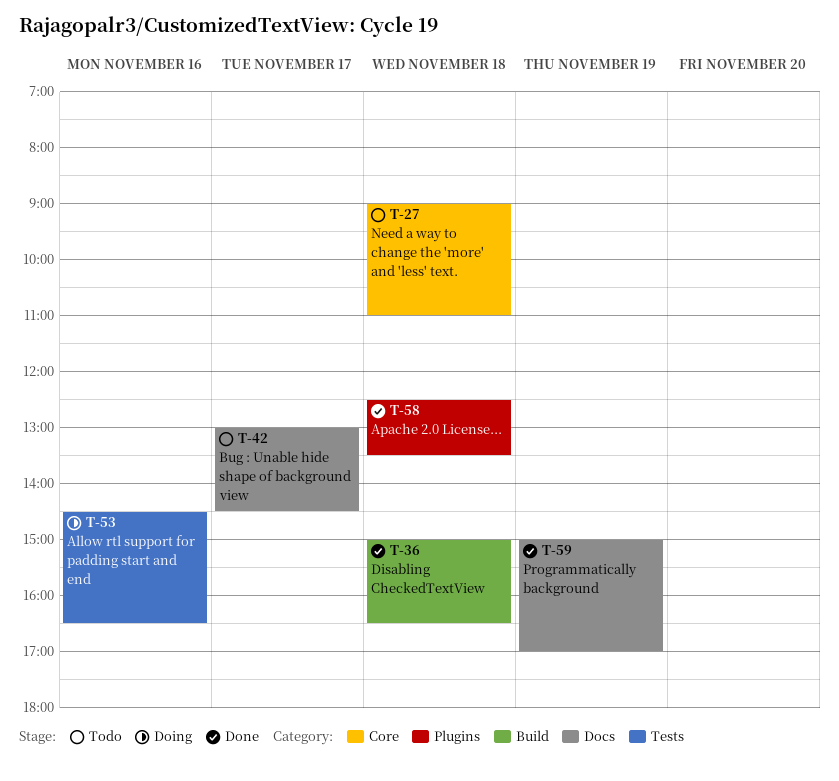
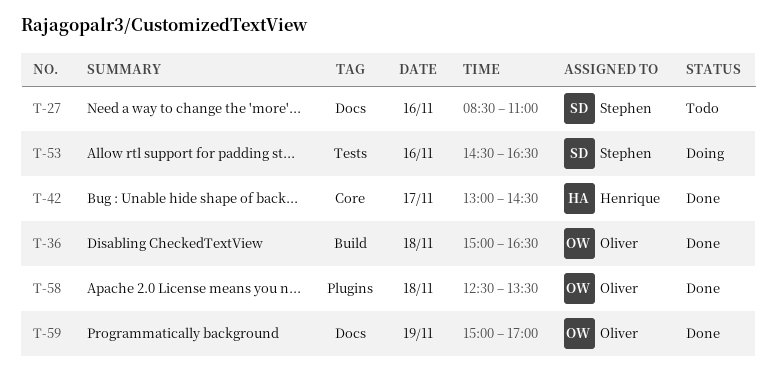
T-27, label: Core -> Docs
T-27, day: Nov 18 -> Nov 16
T-27, begins: 09:00 -> 08:30
T-42, status: Todo -> Done
T-42, label: Docs -> Core

